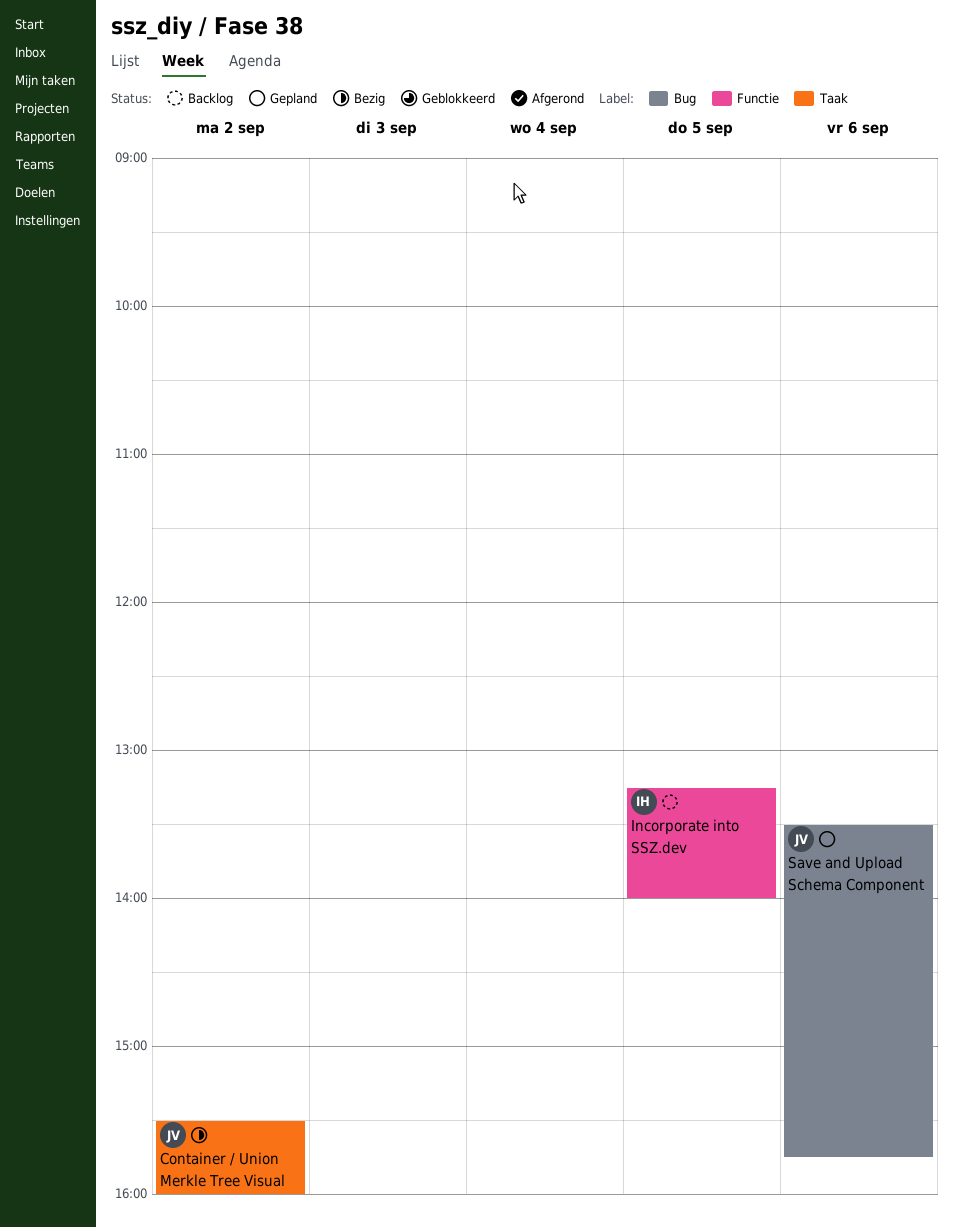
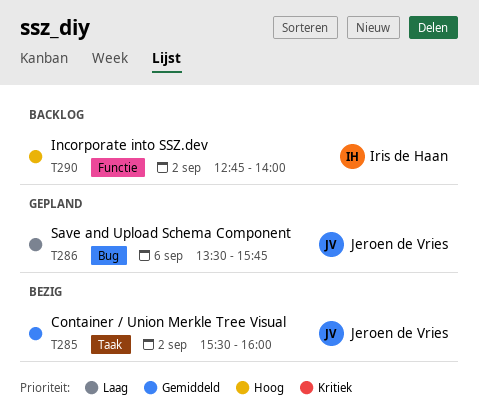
Incorporate into SSZ.dev, day: Sep 5 -> Sep 2
Incorporate into SSZ.dev, begins: 13:15 -> 12:45

